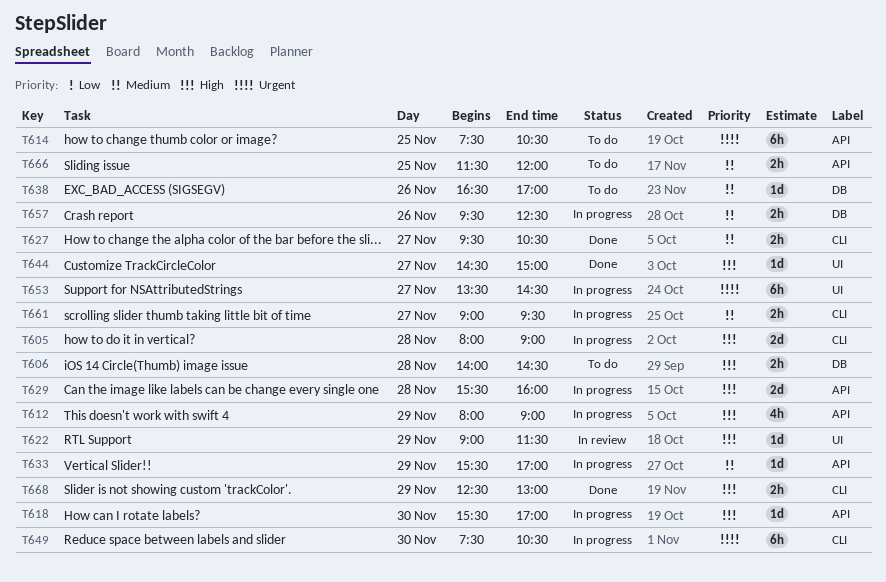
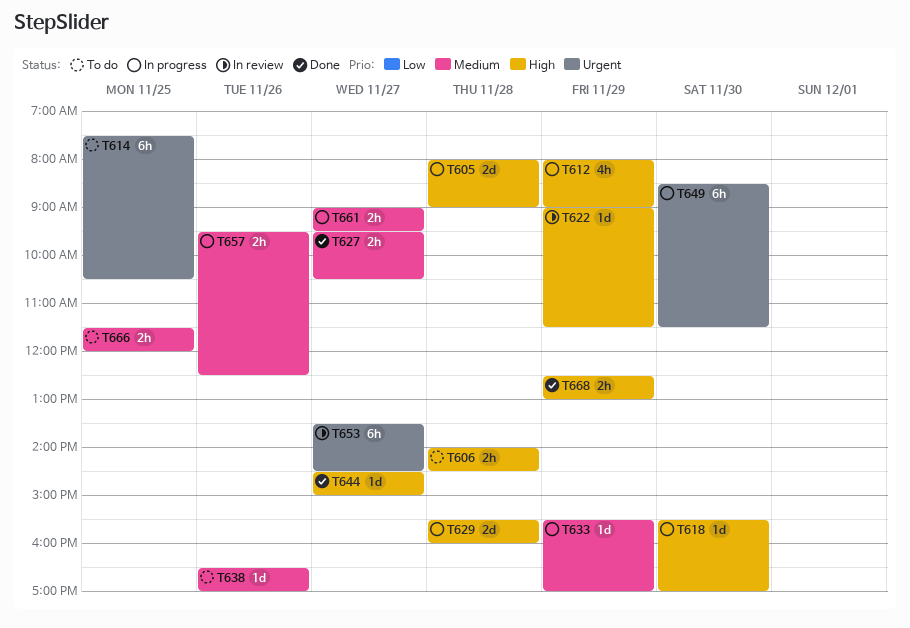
T649, begins: 07:30 -> 08:30
T649, ends: 10:30 -> 11:30
T653, status: In progress -> In review

